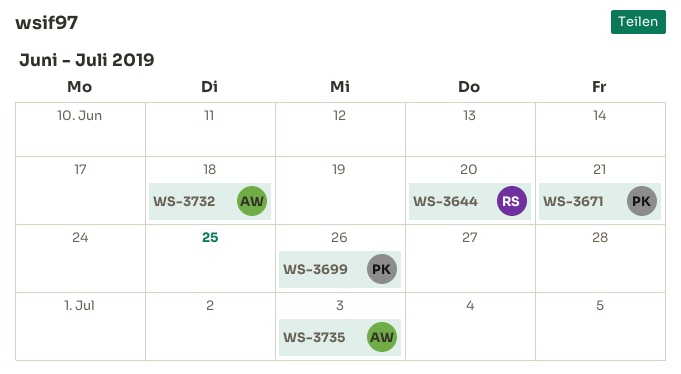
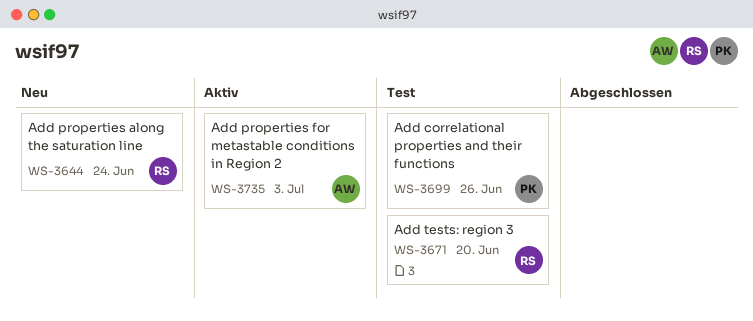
WS-3644, due: Jun 20 -> Jun 24
WS-3671, owner: PK -> RS
WS-3671, due: Jun 21 -> Jun 20
WS-3732: present -> none

